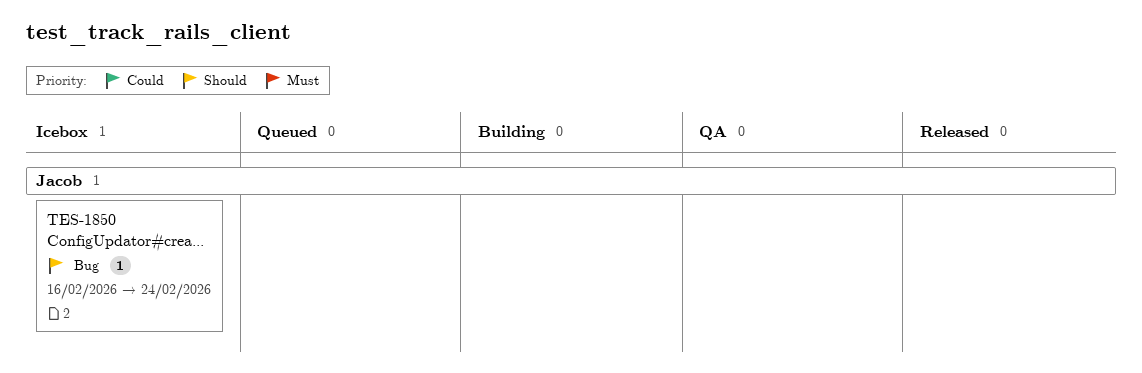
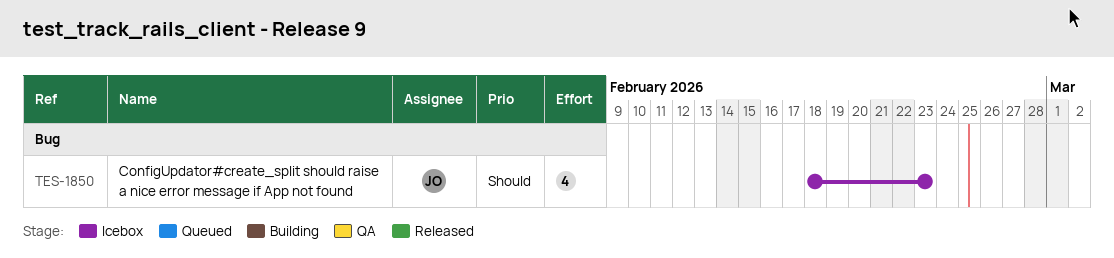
TES-1850, estimate: 1 -> 4
TES-1850, start: Feb 16 -> Feb 18
TES-1850, due: Feb 24 -> Feb 23

